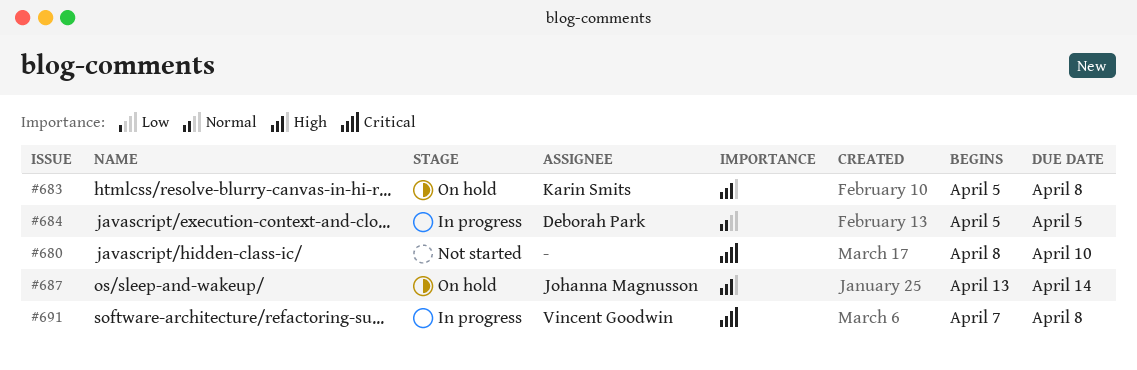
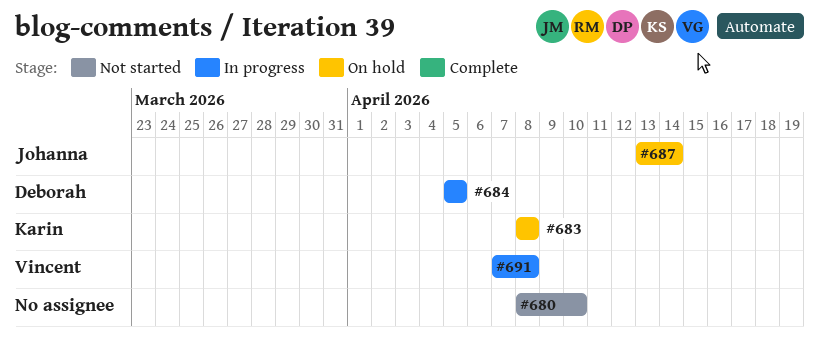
#683, start: Apr 5 -> Apr 8

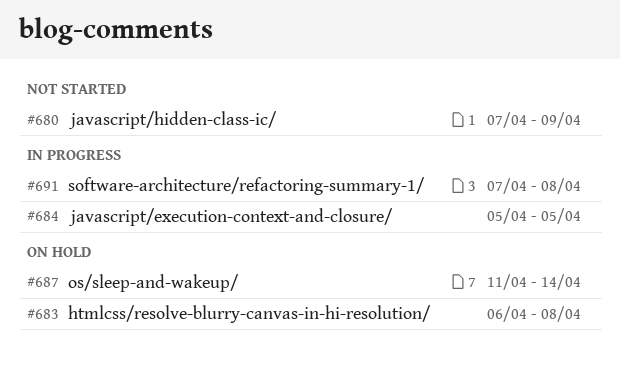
#680, start: Apr 8 -> Apr 7
#680, due: Apr 10 -> Apr 9
#683, start: Apr 8 -> Apr 6
#687, start: Apr 13 -> Apr 11

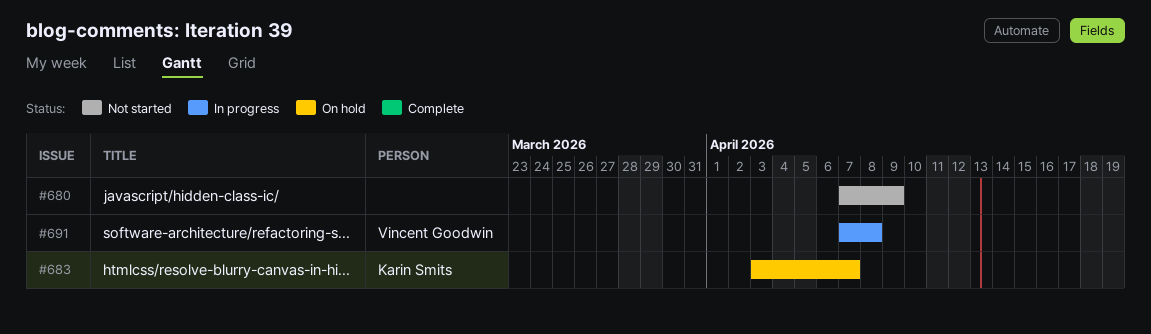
#683, start: Apr 6 -> Apr 3
#683, due: Apr 8 -> Apr 7
#684: present -> none
#687: present -> none

